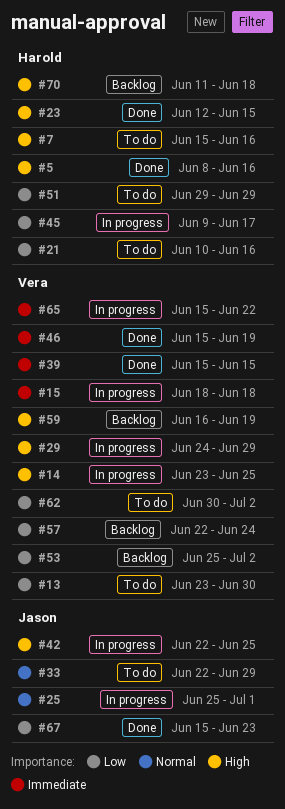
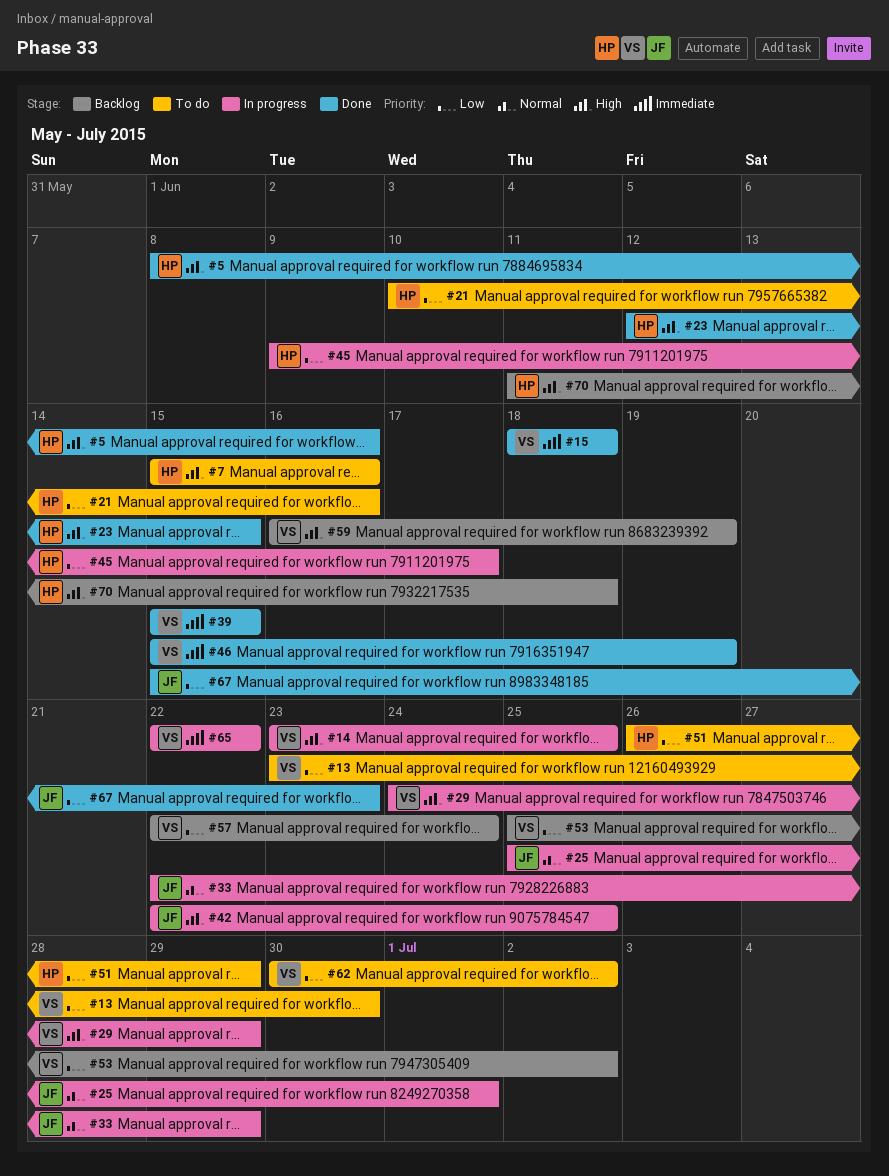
#15, status: In progress -> Done
#33, status: To do -> In progress
#51, start: Jun 29 -> Jun 26
#65, start: Jun 15 -> Jun 22

